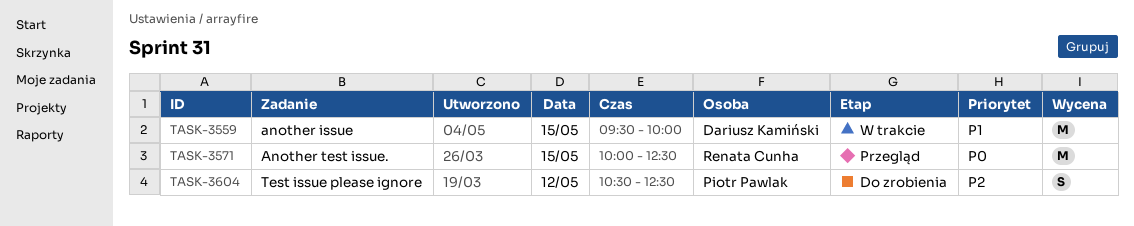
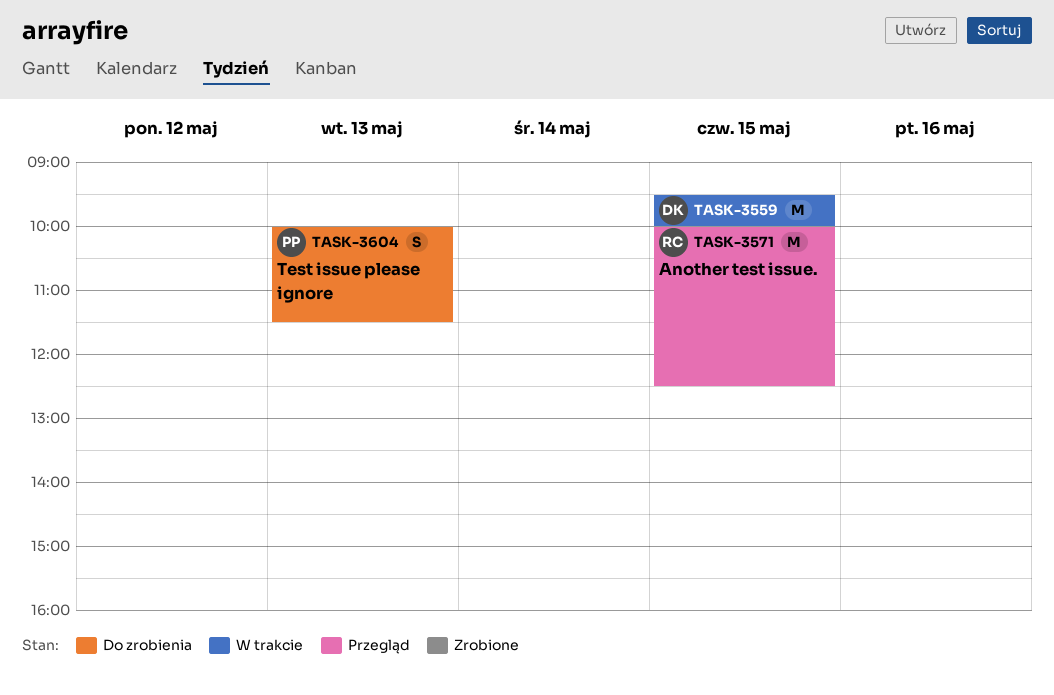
TASK-3604, day: May 12 -> May 13
TASK-3604, begins: 10:30 -> 10:00
TASK-3604, ends: 12:30 -> 11:30

